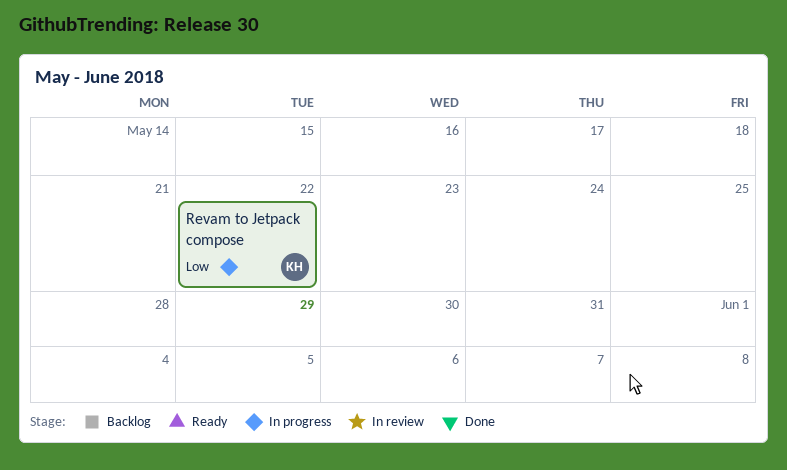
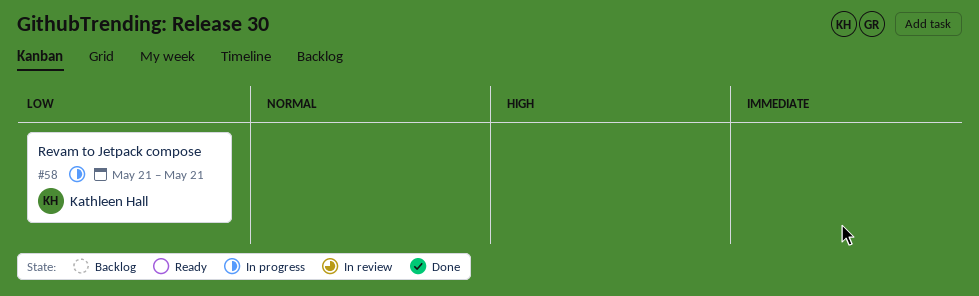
Revam to Jetpack compose, due: May 22 -> May 21

